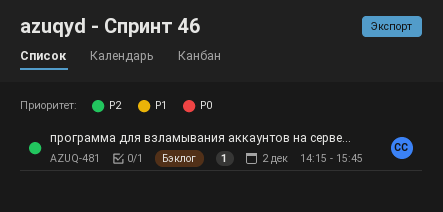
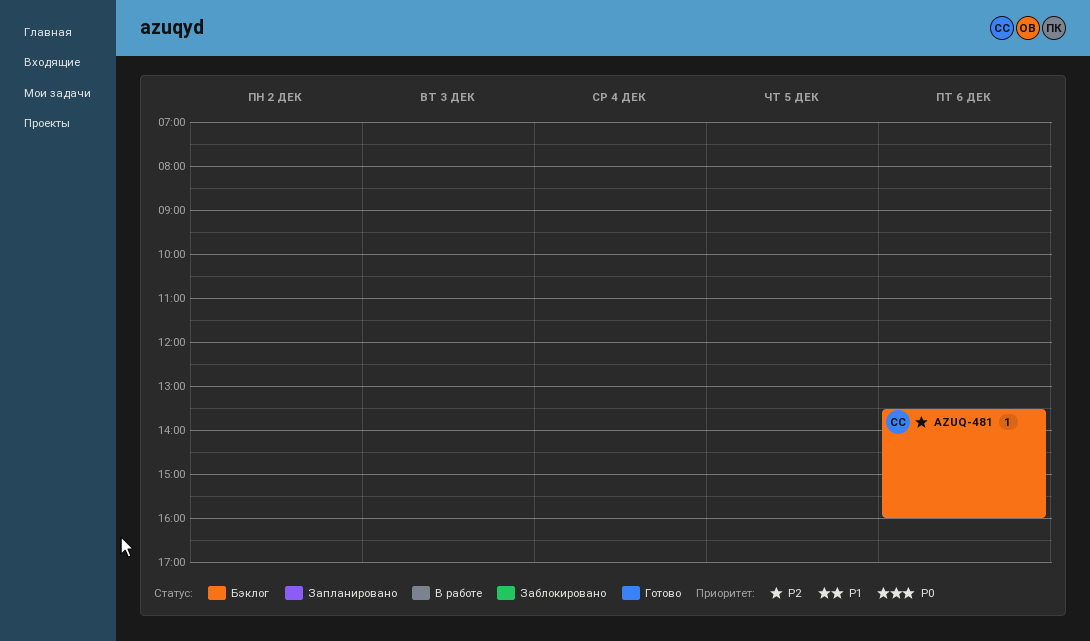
AZUQ-481, day: Dec 2 -> Dec 6
AZUQ-481, begins: 14:15 -> 13:30
AZUQ-481, ends: 15:45 -> 16:00

